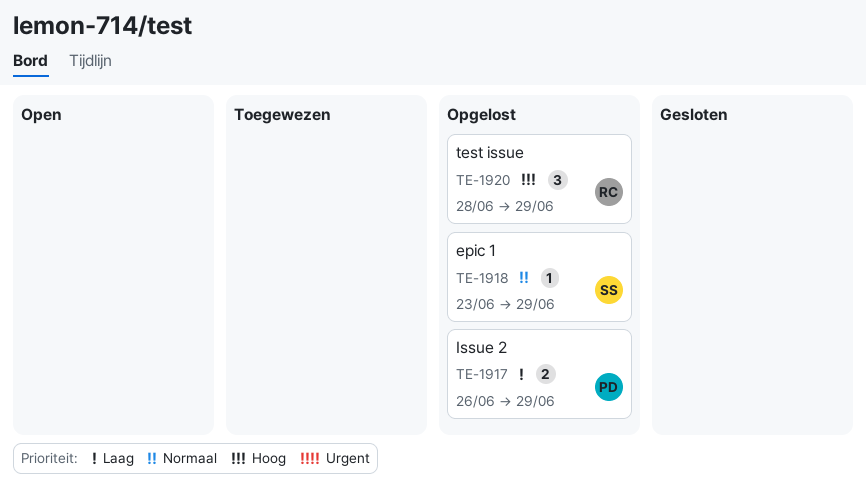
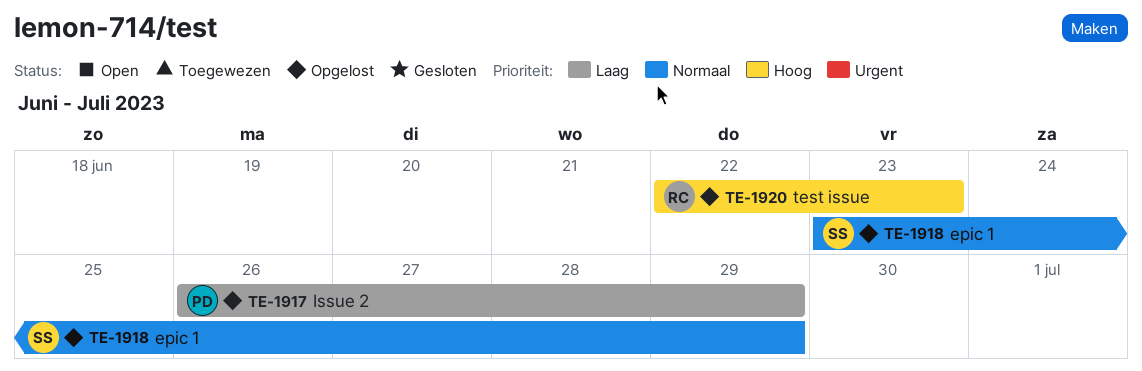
TE-1920, start: Jun 28 -> Jun 22
TE-1920, due: Jun 29 -> Jun 23

